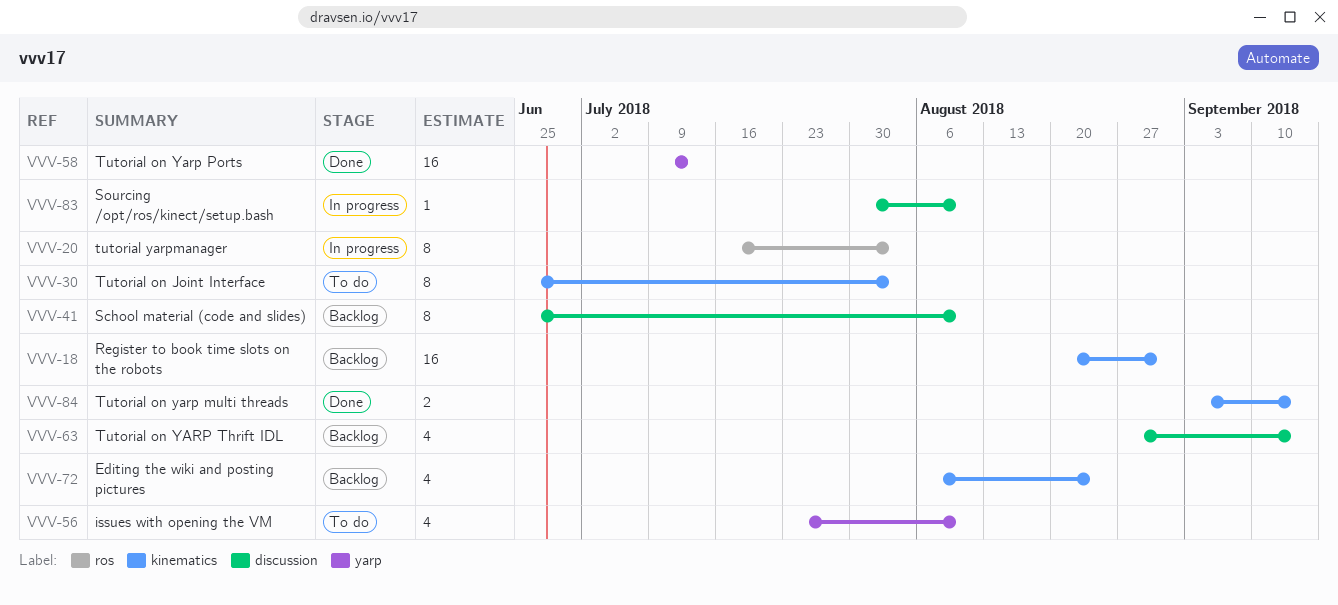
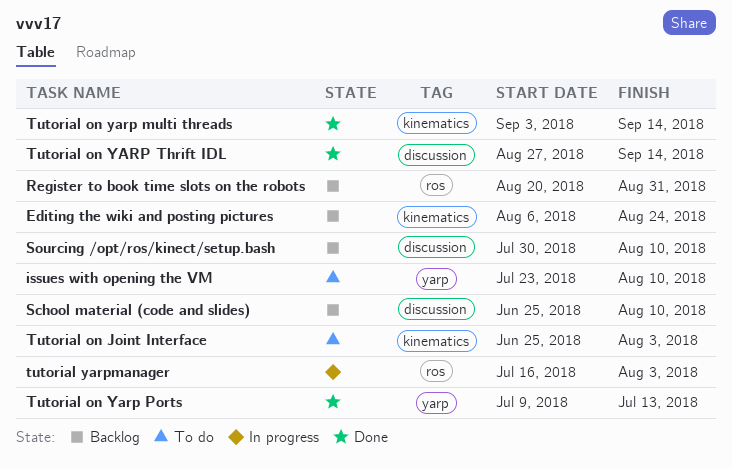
Register to book time slots on the robots, label: kinematics -> ros
Sourcing /opt/ros/kinect/setup.bash, status: In progress -> Backlog
Tutorial on YARP Thrift IDL, status: Backlog -> Done

